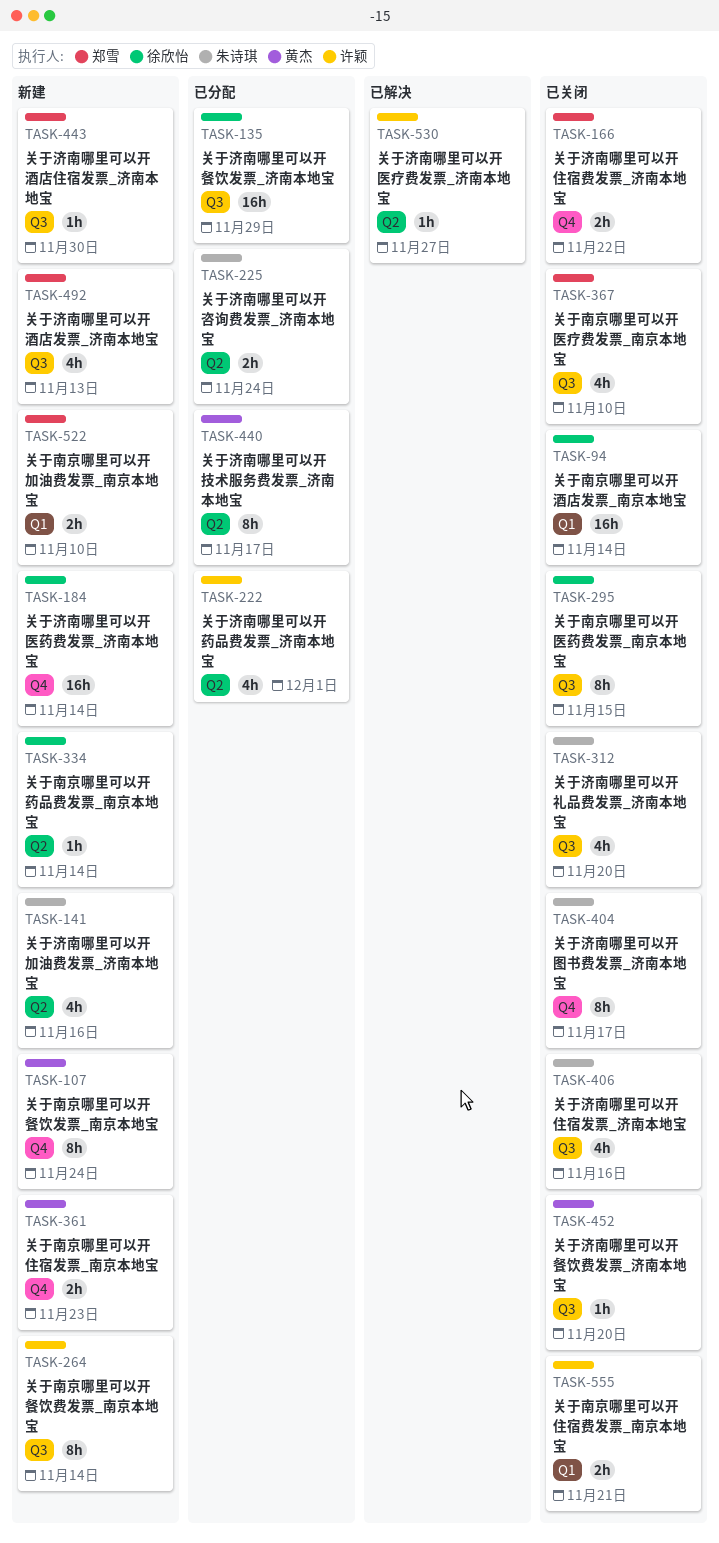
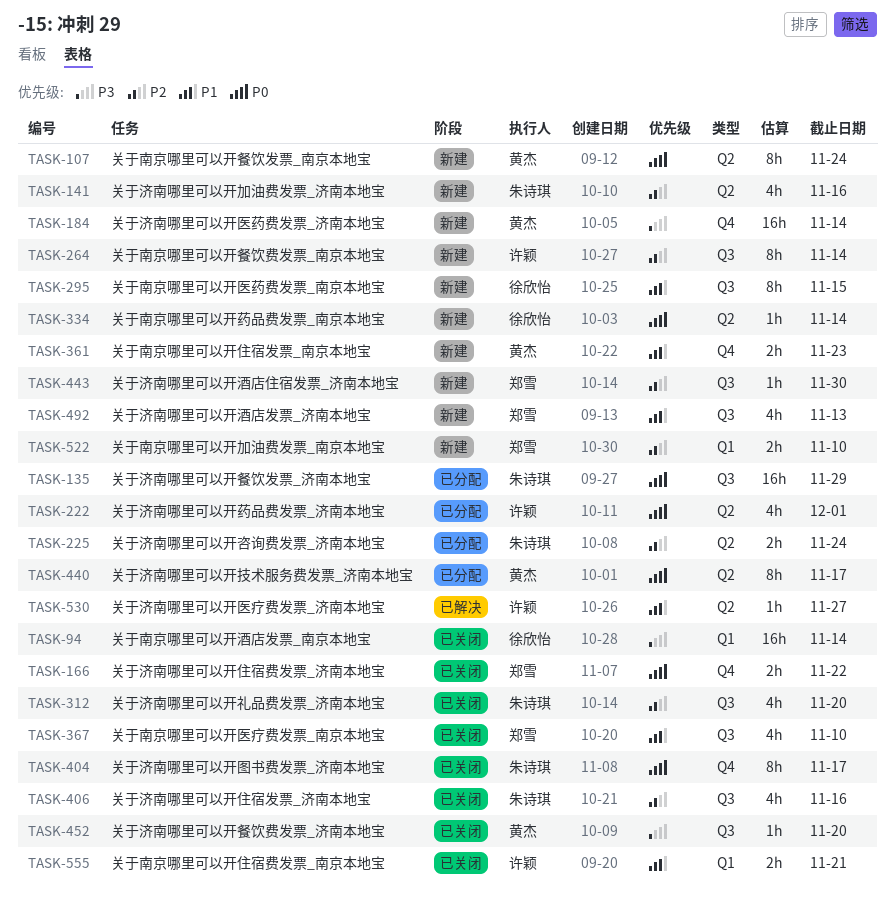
TASK-107, label: Q4 -> Q2
TASK-135, owner: 徐欣怡 -> 朱诗琪
TASK-184, owner: 徐欣怡 -> 黄杰
TASK-295, status: 已关闭 -> 新建

